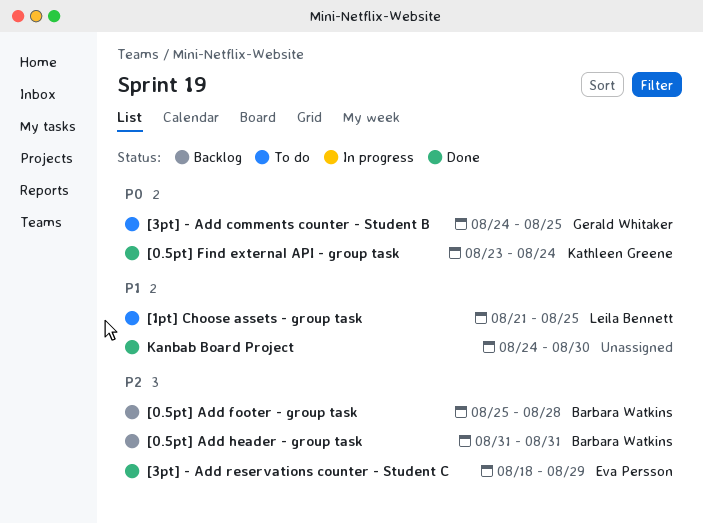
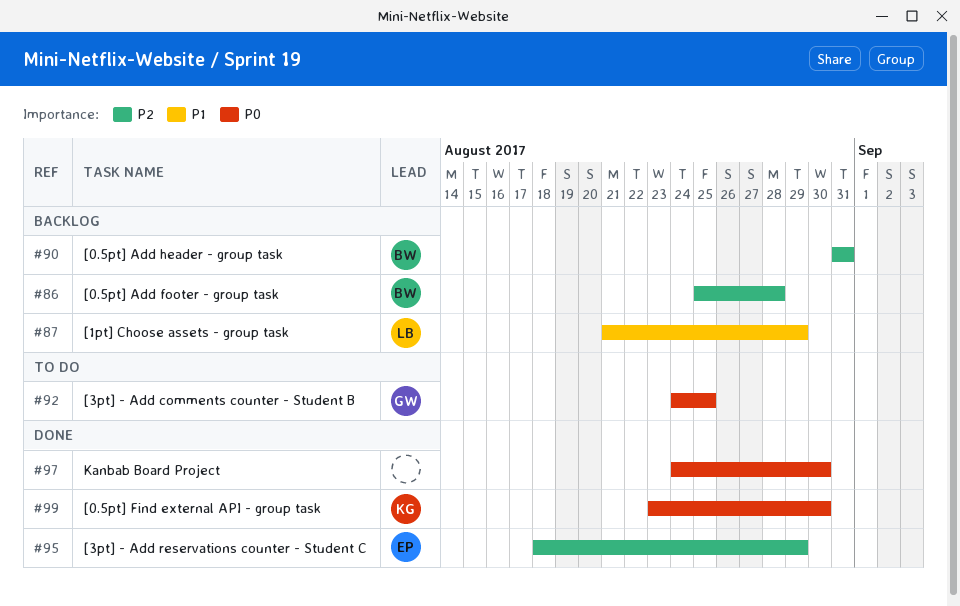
[0.5pt] Find external API - group task, due: Aug 24 -> Aug 30
[1pt] Choose assets - group task, status: To do -> Backlog
[1pt] Choose assets - group task, due: Aug 25 -> Aug 29
Kanbab Board Project, priority: P1 -> P0

